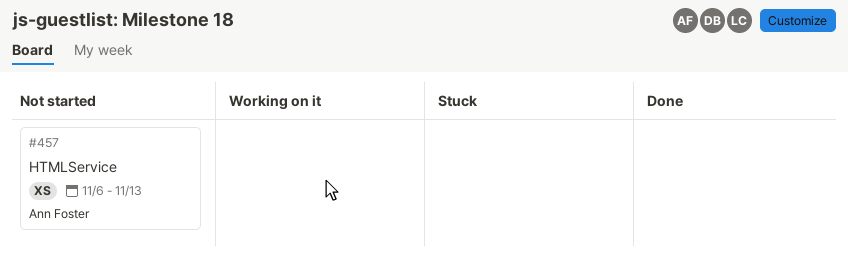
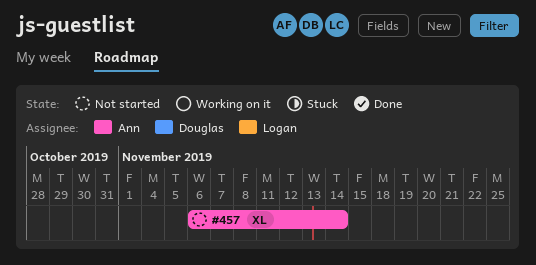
#457, estimate: XS -> XL
#457, due: Nov 13 -> Nov 14

